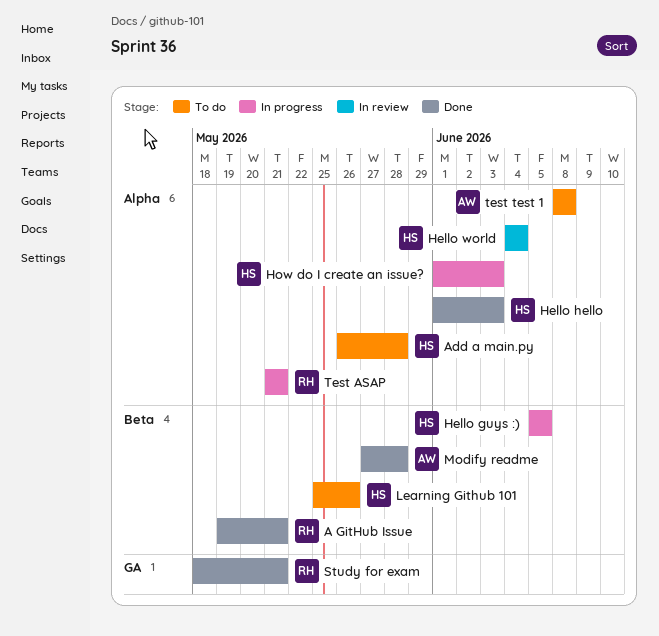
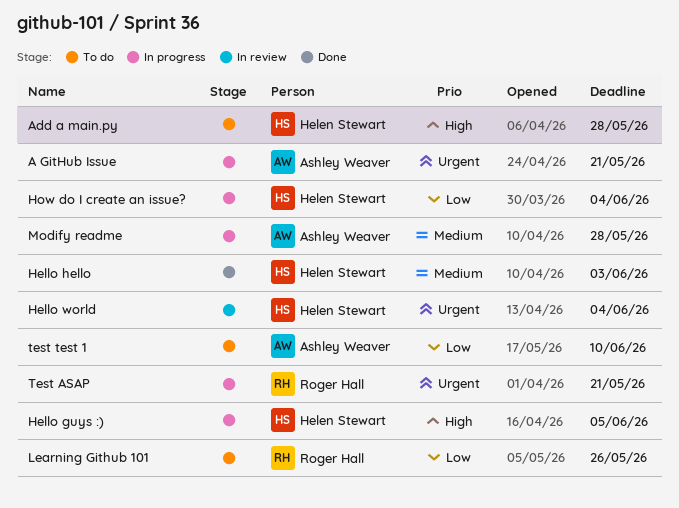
A GitHub Issue, status: Done -> In progress
A GitHub Issue, owner: Roger Hall -> Ashley Weaver
How do I create an issue?, due: Jun 3 -> Jun 4
Learning Github 101, owner: Helen Stewart -> Roger Hall
Modify readme, status: Done -> In progress
Study for exam: present -> none
test test 1, due: Jun 8 -> Jun 10

